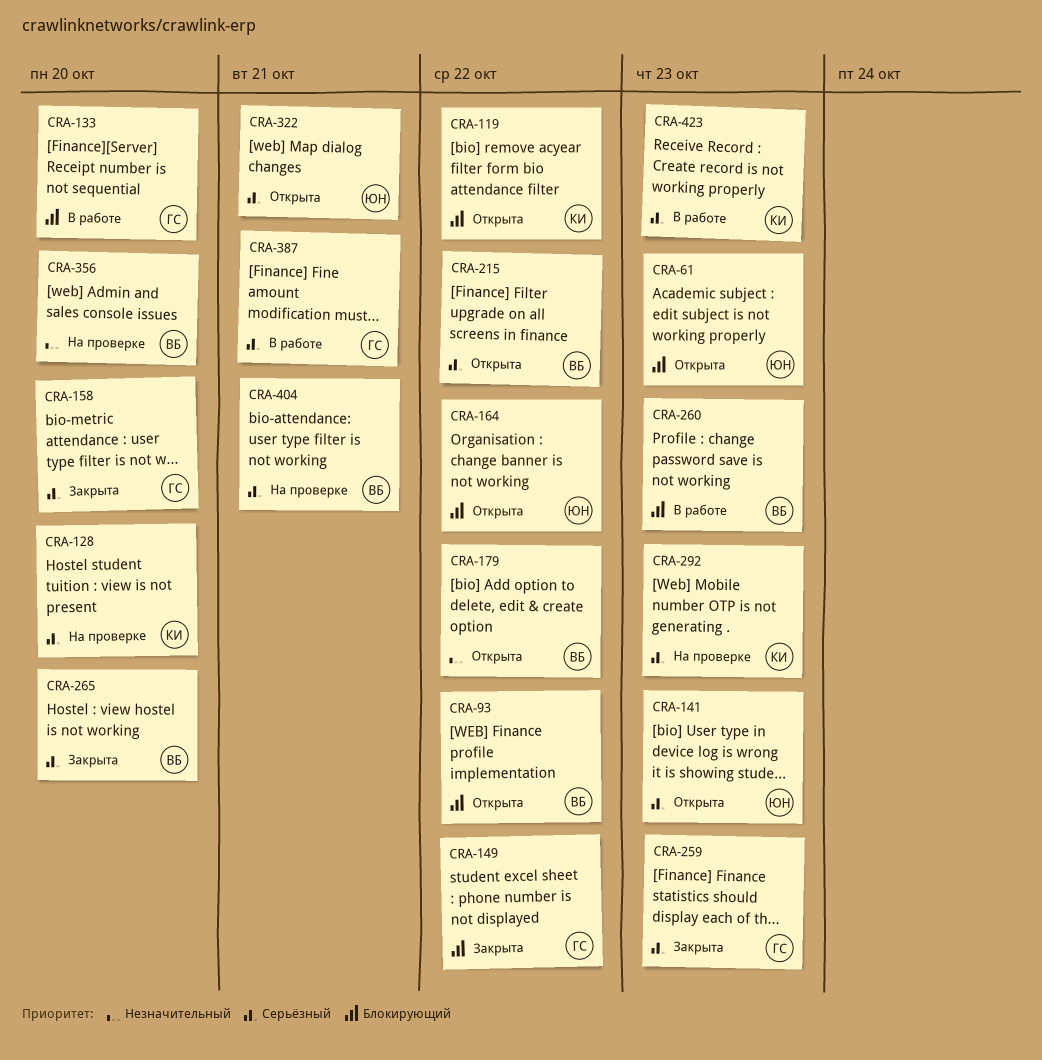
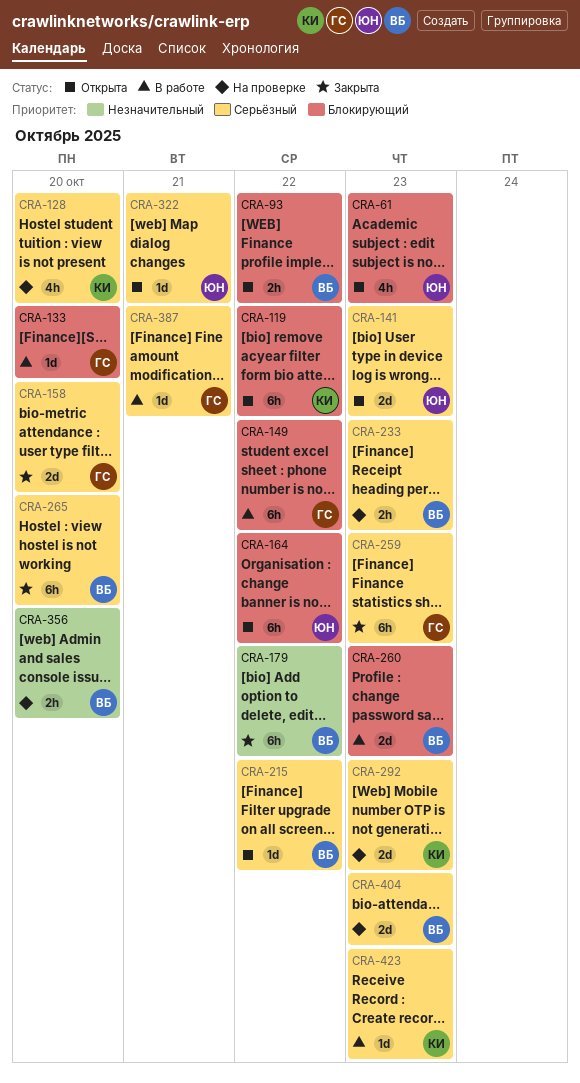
CRA-149, status: Закрыта -> В работе
CRA-179, status: Открыта -> Закрыта
CRA-233: none -> present
CRA-404, due: Oct 21 -> Oct 23

